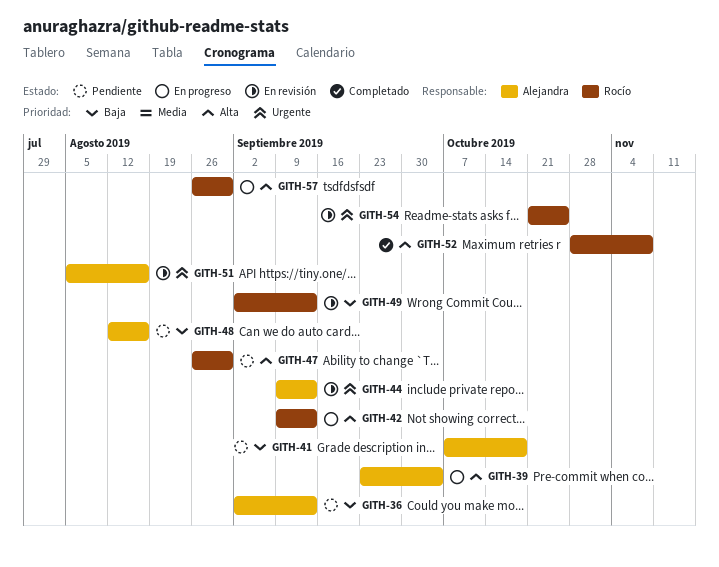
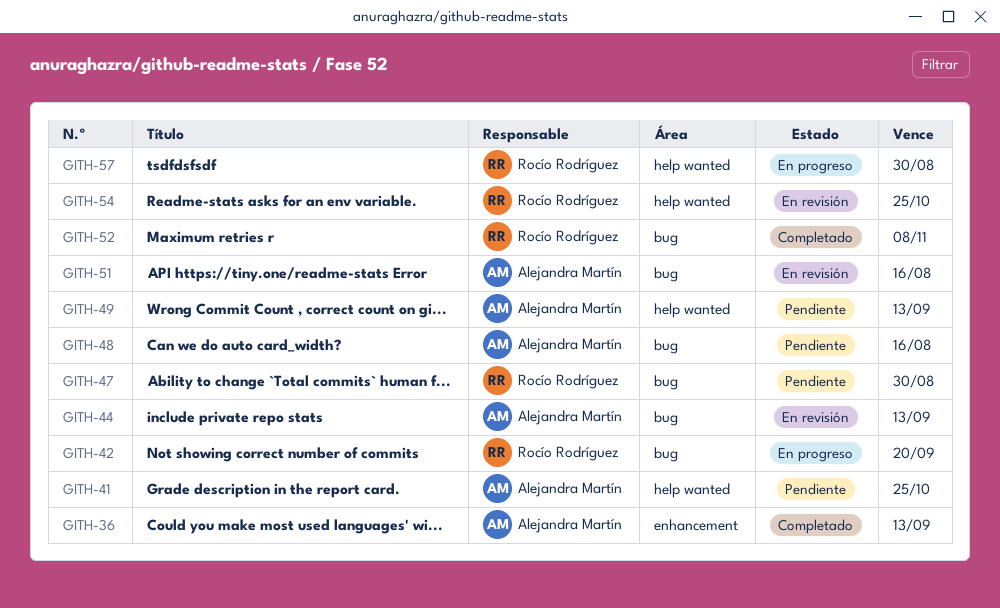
GITH-36, status: Pendiente -> Completado
GITH-39: present -> none
GITH-41, due: Oct 18 -> Oct 25
GITH-42, due: Sep 13 -> Sep 20
GITH-49, status: En revisión -> Pendiente
GITH-49, owner: Rocío Rodríguez -> Alejandra Martín

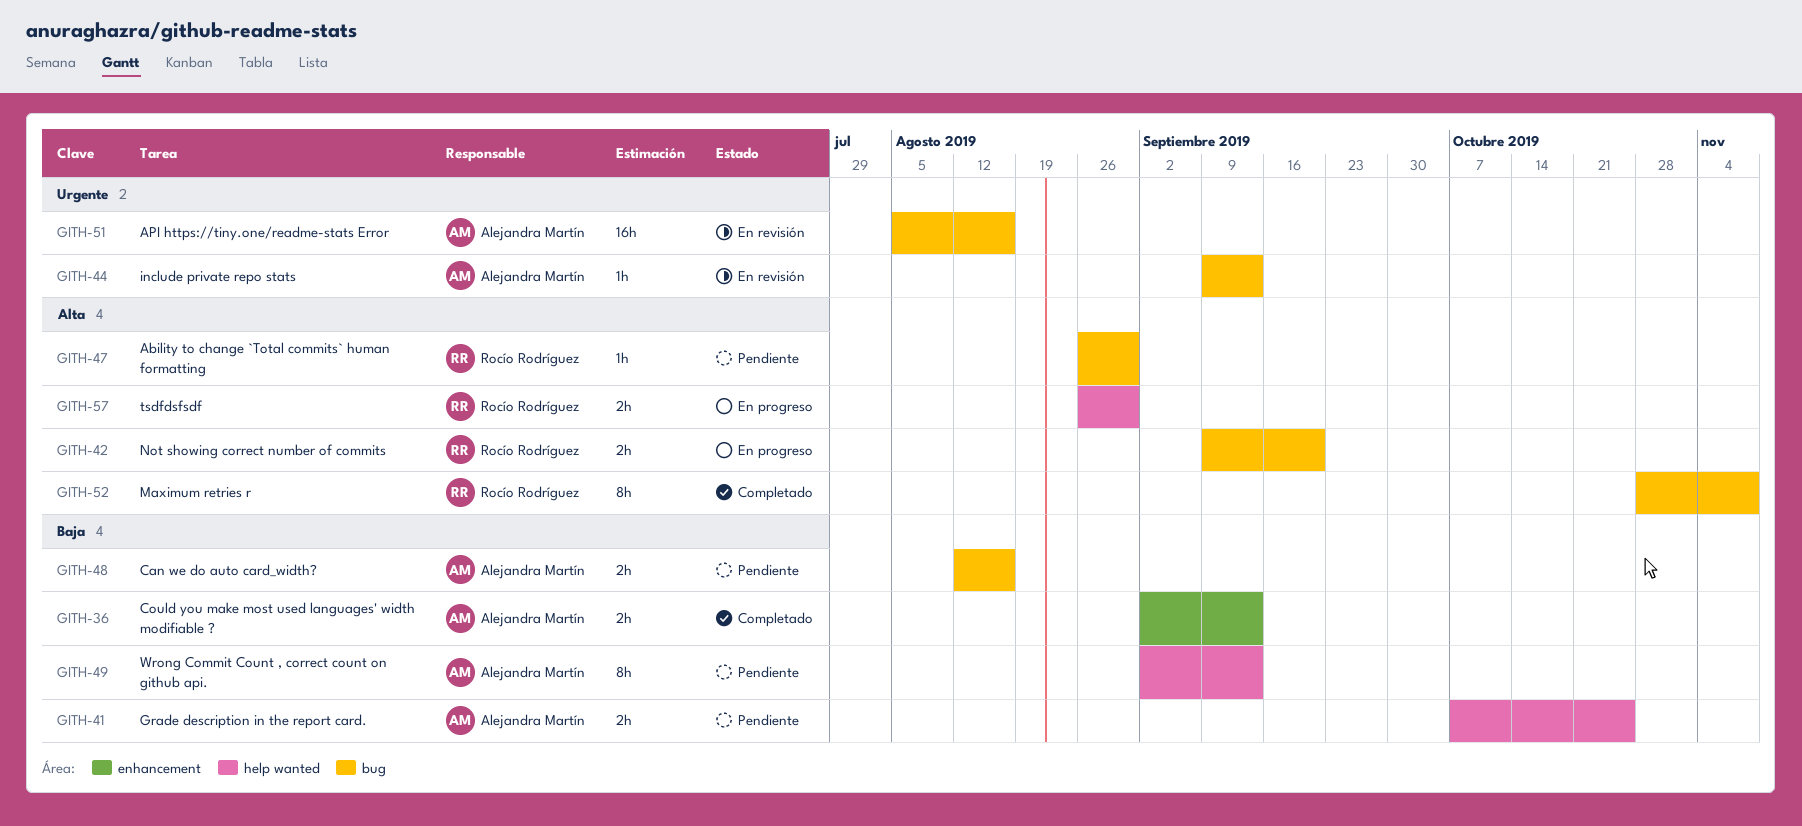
GITH-54: present -> none

